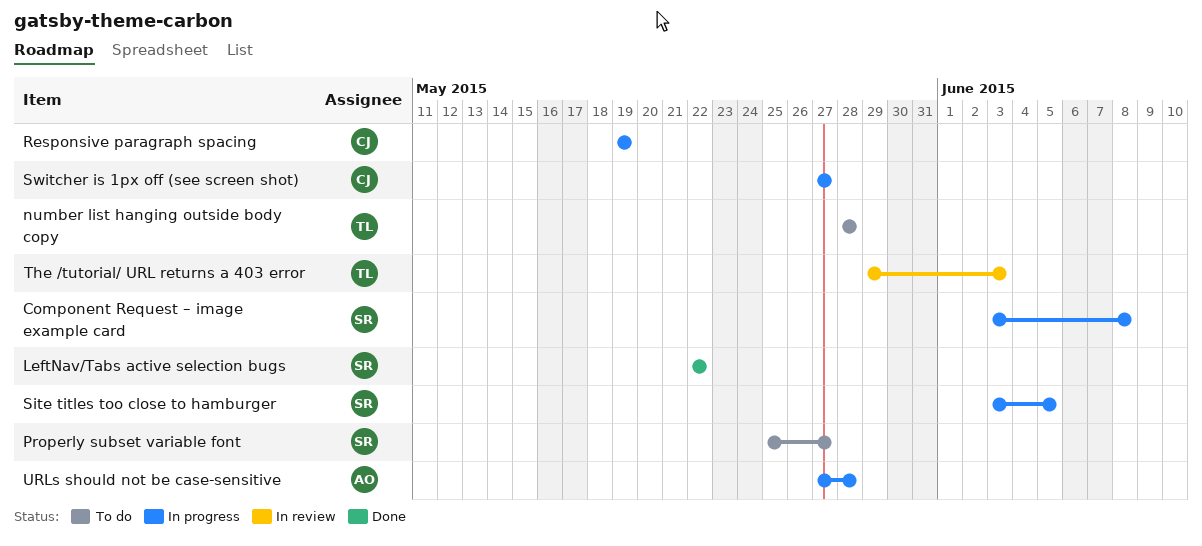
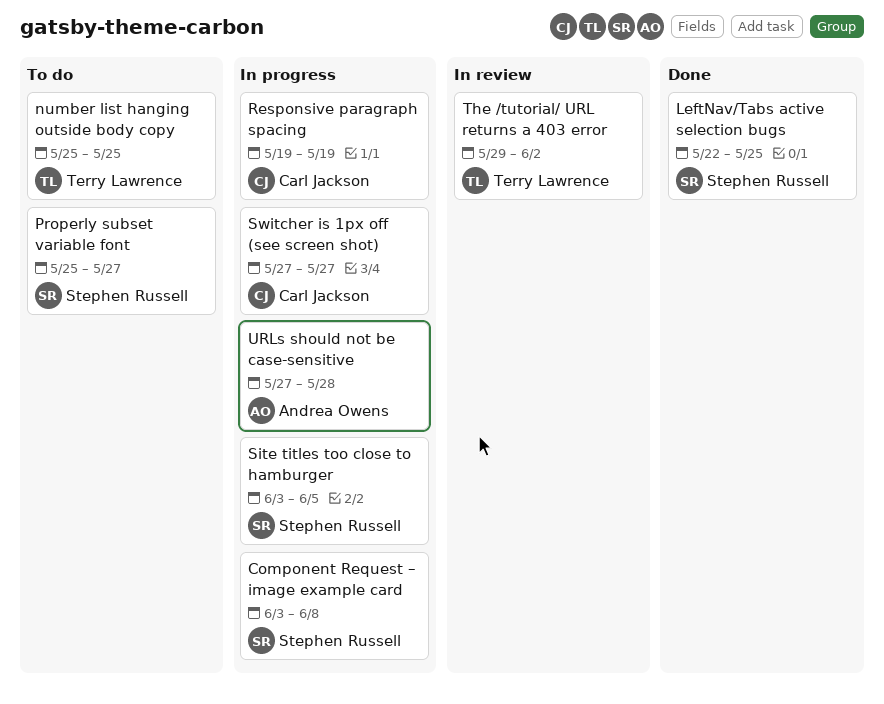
LeftNav/Tabs active selection bugs, due: May 22 -> May 25
number list hanging outside body copy, start: May 28 -> May 25
number list hanging outside body copy, due: May 28 -> May 25
The /tutorial/ URL returns a 403 error, due: Jun 3 -> Jun 2

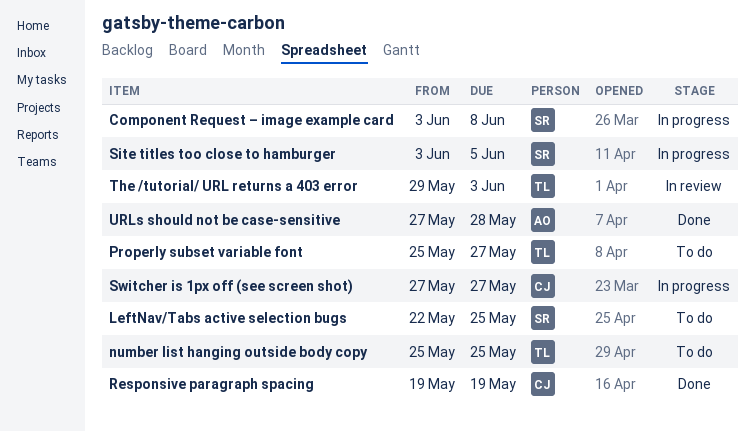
LeftNav/Tabs active selection bugs, status: Done -> To do
Properly subset variable font, owner: Stephen Russell -> Terry Lawrence
Responsive paragraph spacing, status: In progress -> Done
The /tutorial/ URL returns a 403 error, due: Jun 2 -> Jun 3
URLs should not be case-sensitive, status: In progress -> Done

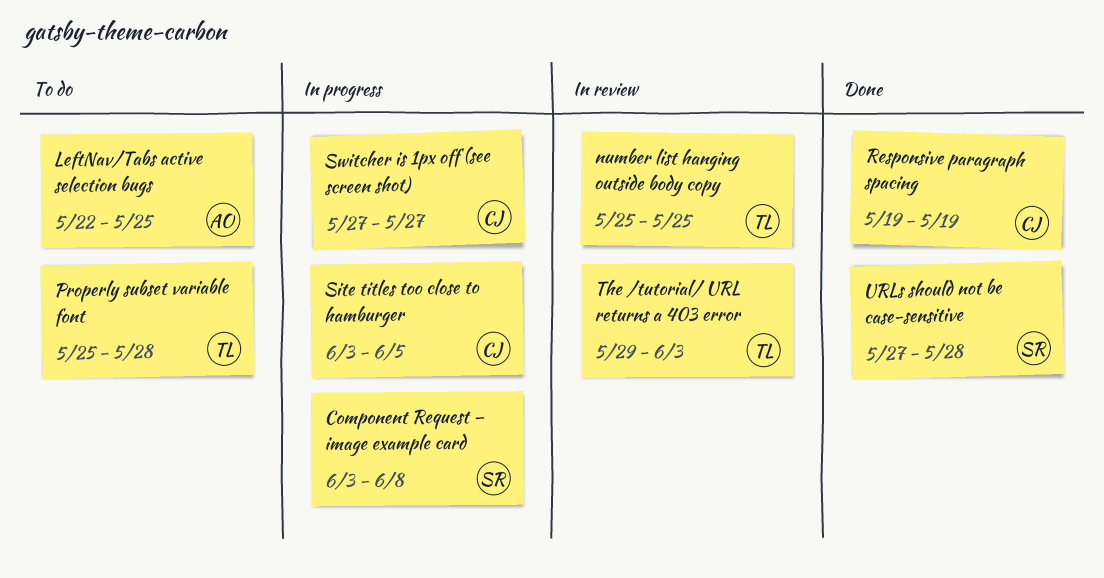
LeftNav/Tabs active selection bugs, owner: SR -> AO
number list hanging outside body copy, status: To do -> In review
Properly subset variable font, due: May 27 -> May 28
Site titles too close to hamburger, owner: SR -> CJ
URLs should not be case-sensitive, owner: AO -> SR

